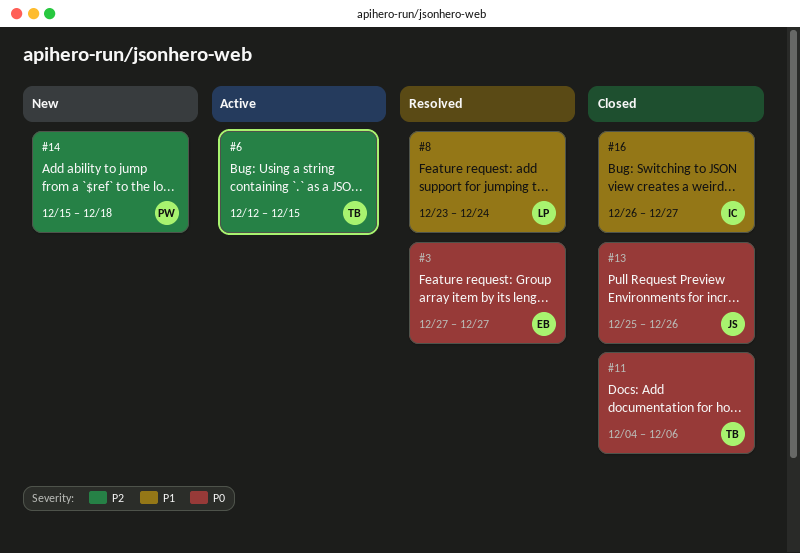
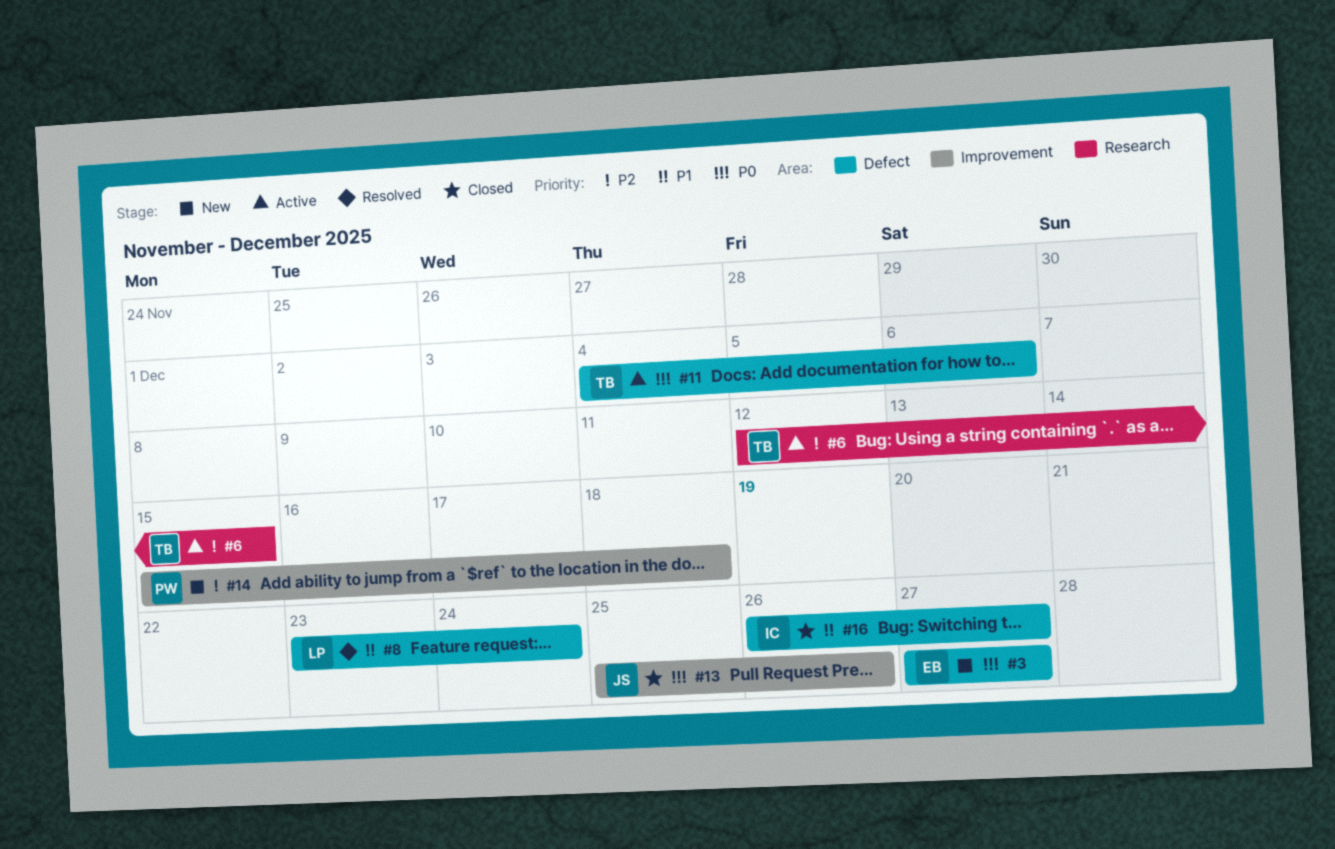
#3, status: Resolved -> New
#11, status: Closed -> Active

